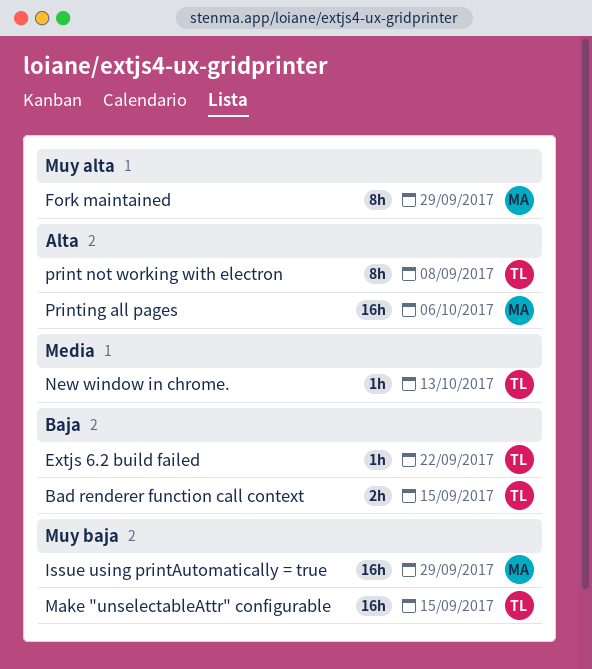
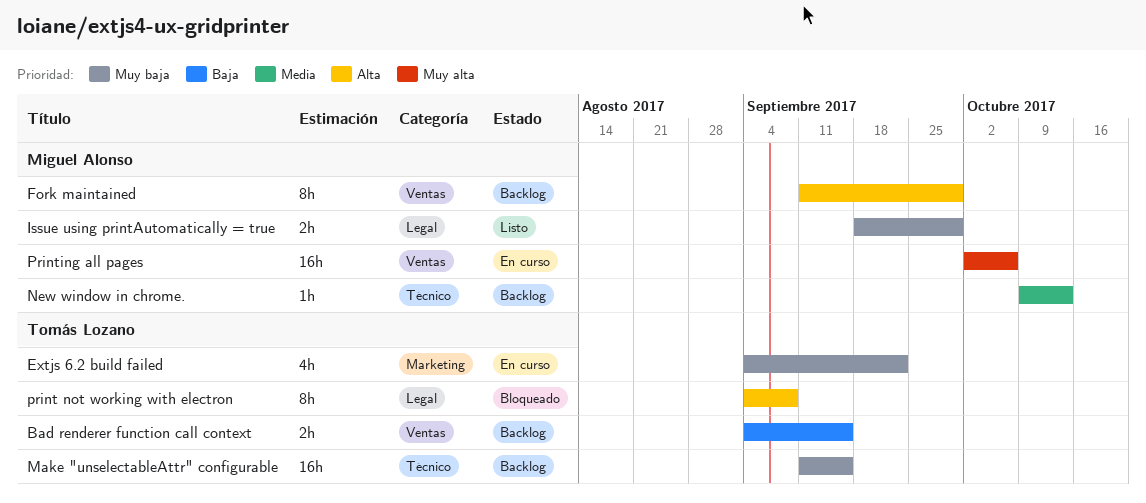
Extjs 6.2 build failed, priority: Baja -> Muy baja
Extjs 6.2 build failed, estimate: 1h -> 4h
Fork maintained, priority: Muy alta -> Alta
Issue using printAutomatically = true, estimate: 16h -> 2h
New window in chrome., owner: Tomás Lozano -> Miguel Alonso
Printing all pages, priority: Alta -> Muy alta

